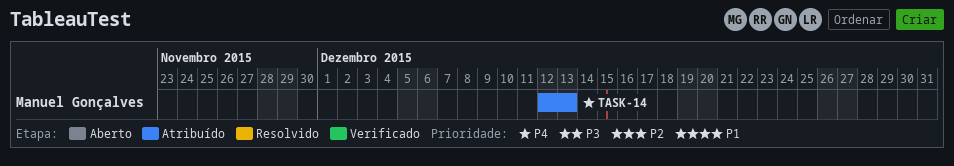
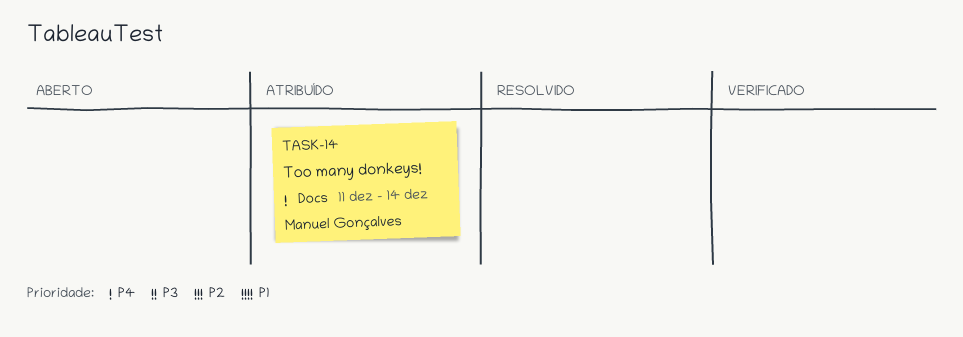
TASK-14, start: Dec 12 -> Dec 11
TASK-14, due: Dec 13 -> Dec 14

